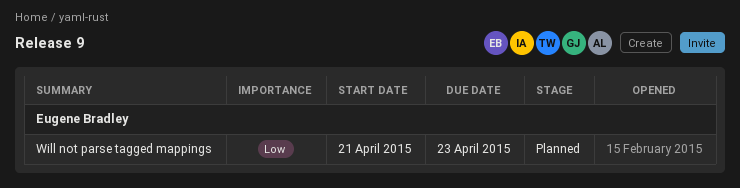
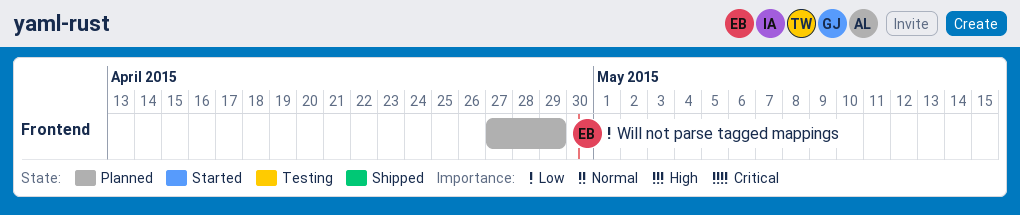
Will not parse tagged mappings, start: Apr 21 -> Apr 27
Will not parse tagged mappings, due: Apr 23 -> Apr 29

